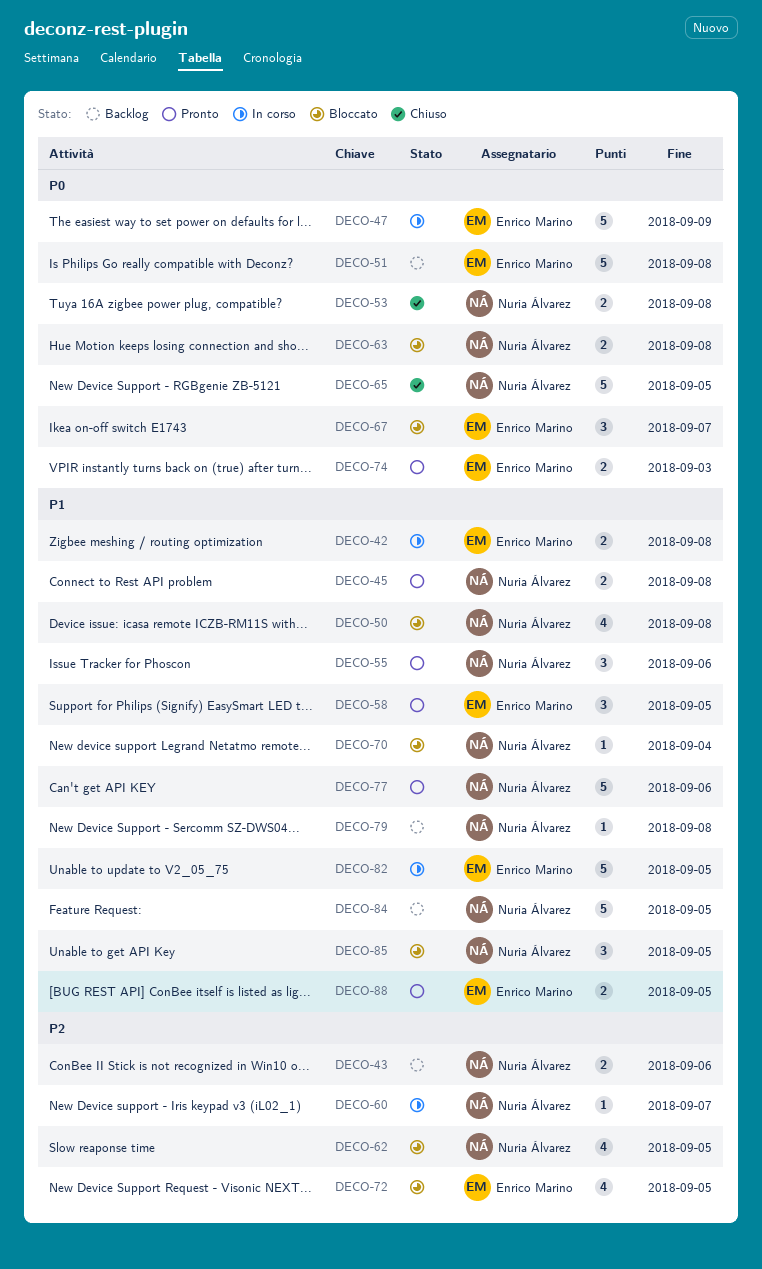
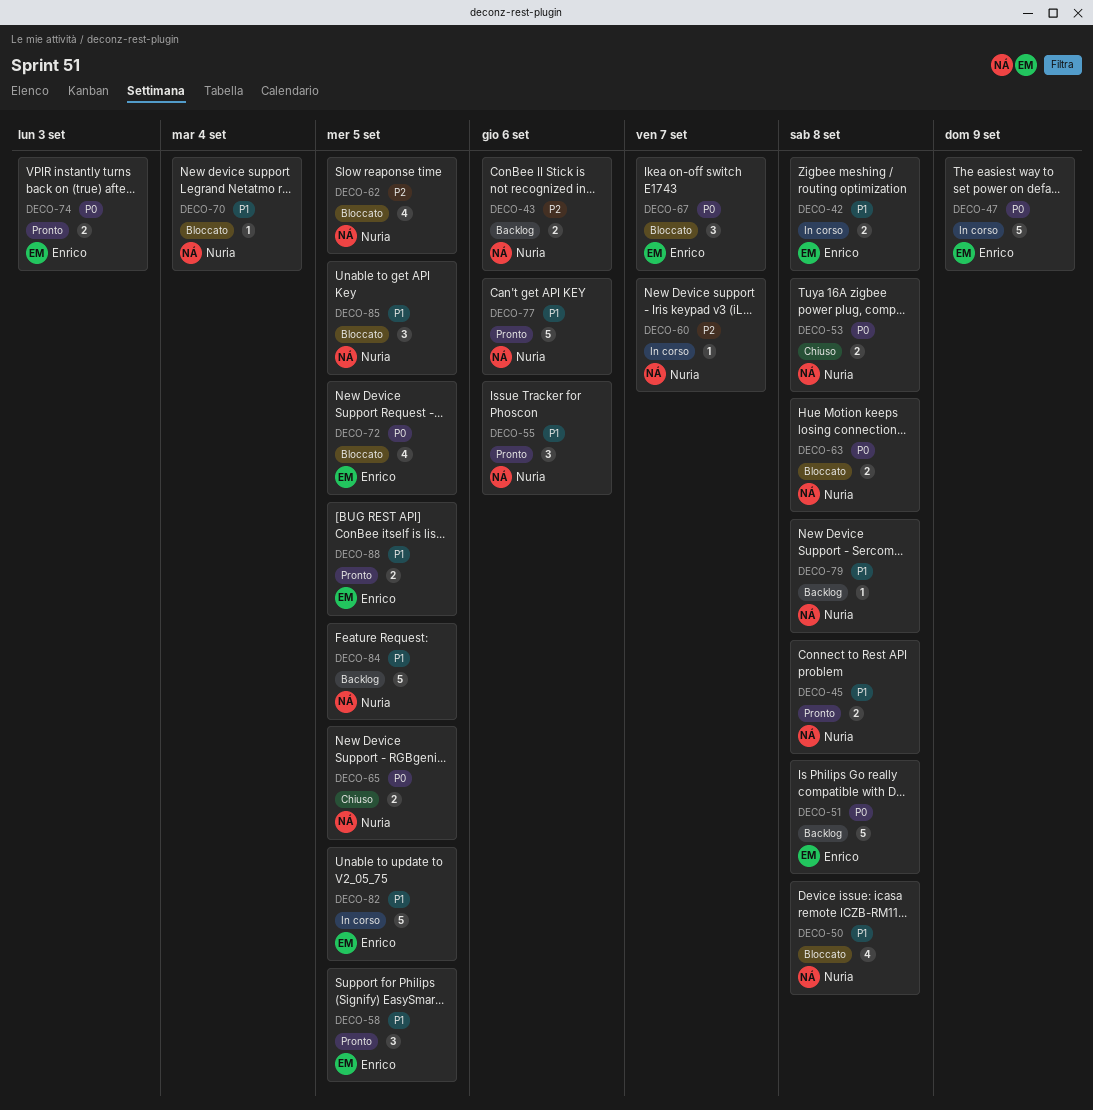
DECO-65, estimate: 5 -> 2
DECO-72, priority: P2 -> P0

